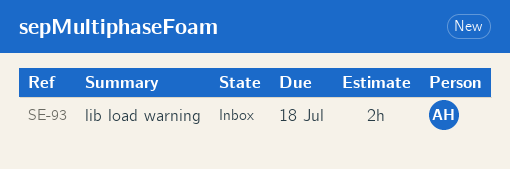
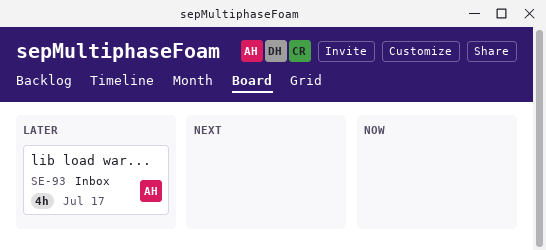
SE-93, estimate: 2h -> 4h
SE-93, due: Jul 18 -> Jul 17

